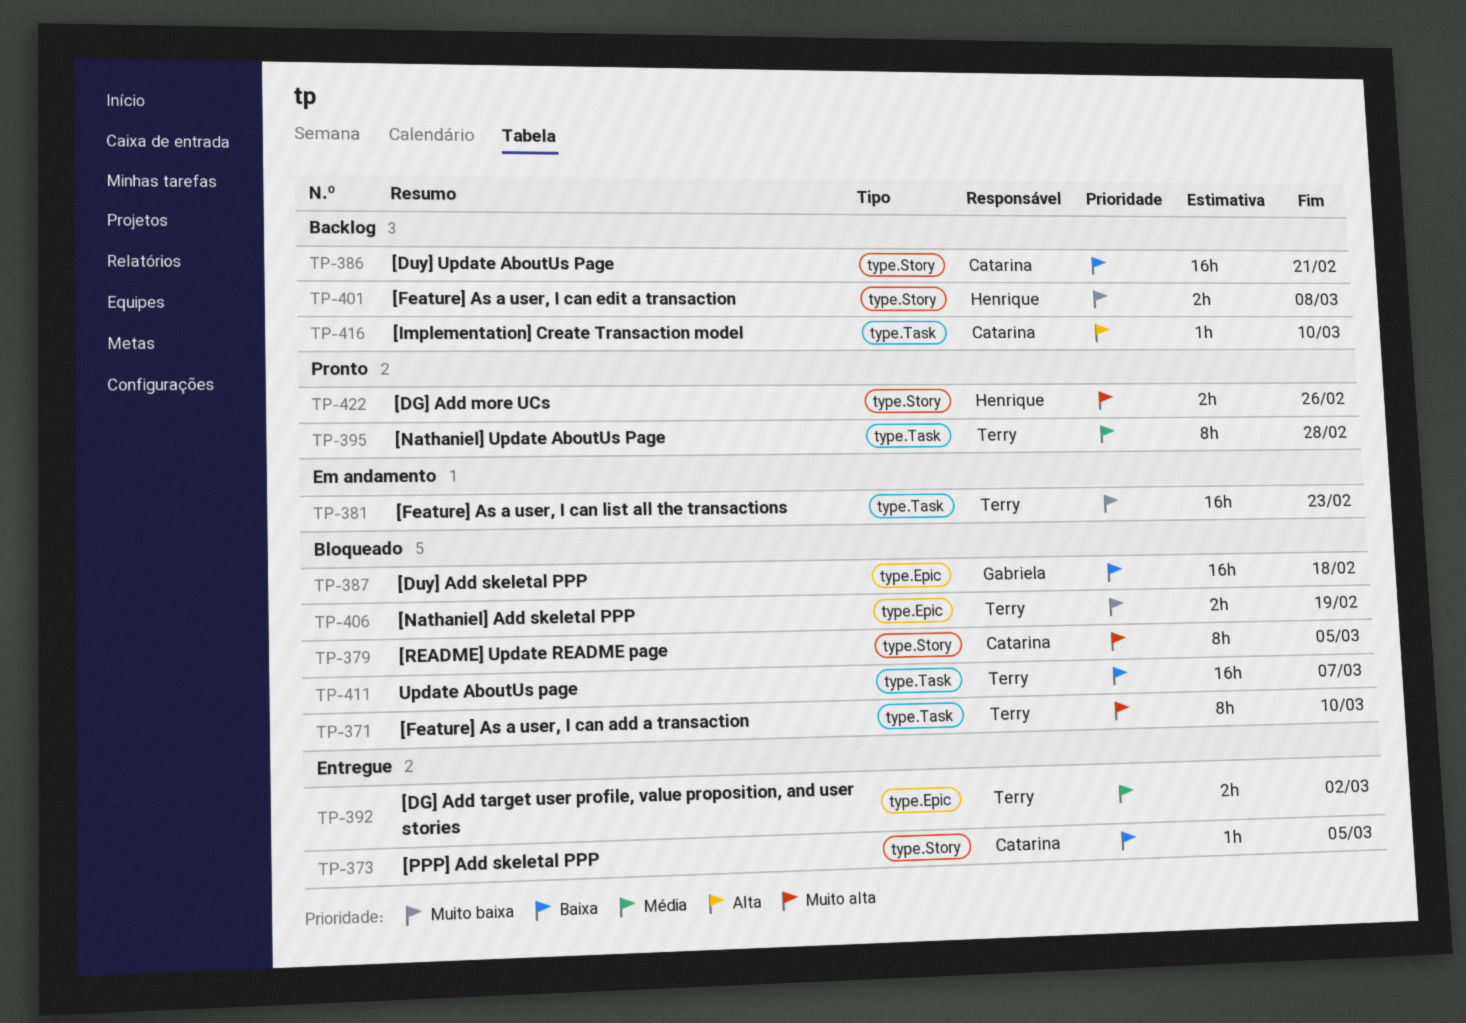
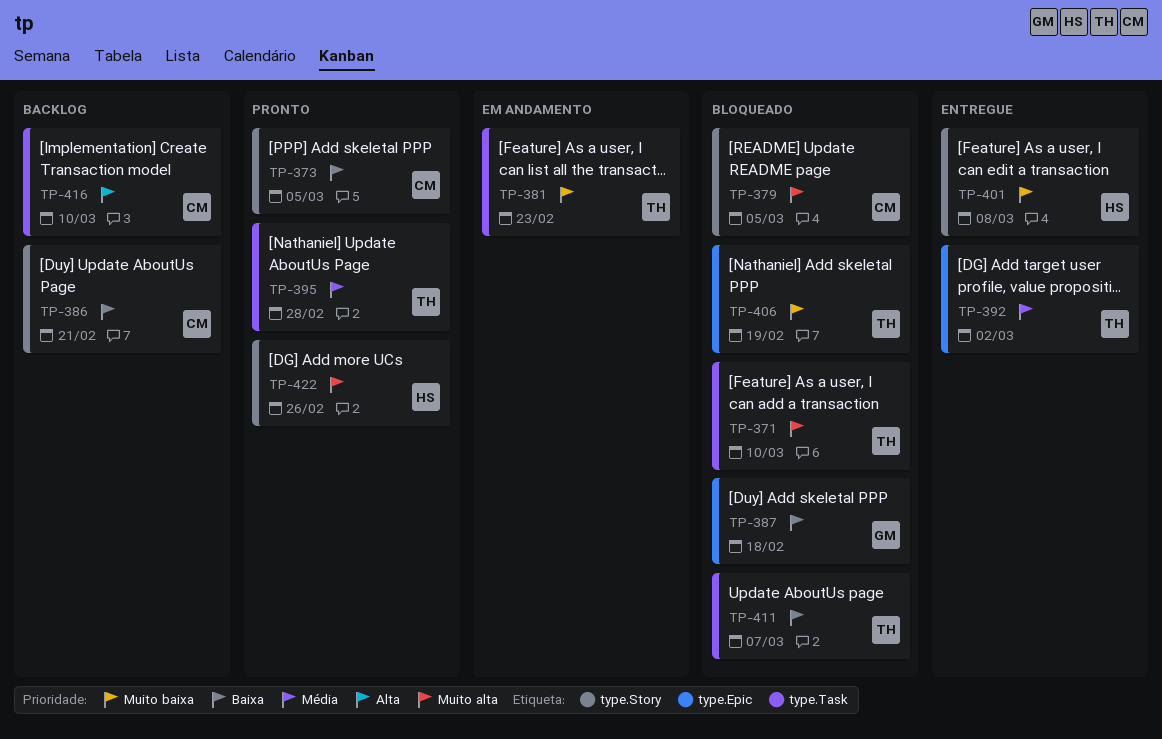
TP-373, status: Entregue -> Pronto
TP-401, status: Backlog -> Entregue

